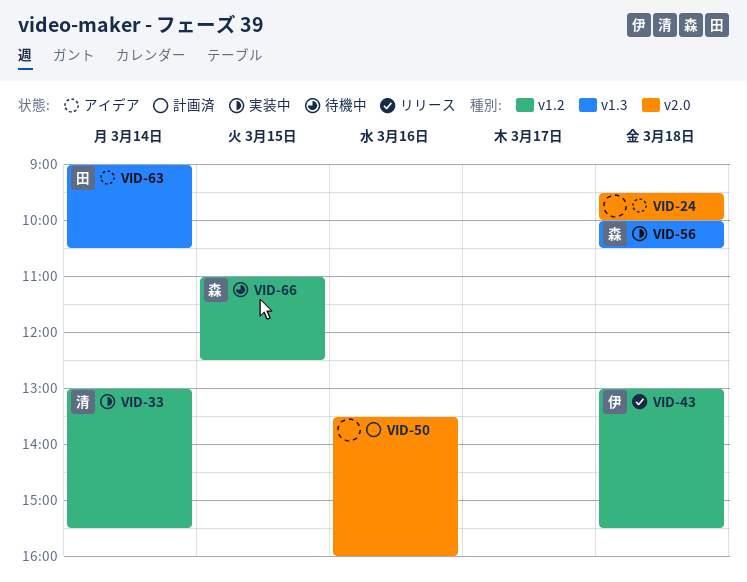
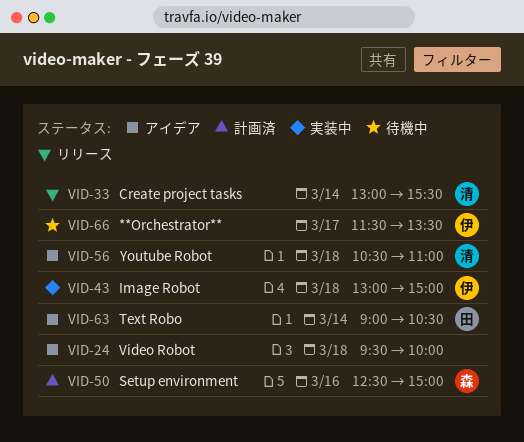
VID-33, status: 実装中 -> リリース
VID-43, status: リリース -> 実装中
VID-43, ends: 15:30 -> 15:00
VID-50, owner: none -> 森
VID-50, begins: 13:30 -> 12:30
VID-50, ends: 16:00 -> 15:00
VID-56, status: 実装中 -> アイデア
VID-56, owner: 森 -> 清
VID-56, begins: 10:00 -> 10:30
VID-56, ends: 10:30 -> 11:00
VID-66, owner: 森 -> 伊
VID-66, day: Mar 15 -> Mar 17
VID-66, begins: 11:00 -> 11:30
VID-66, ends: 12:30 -> 13:30

